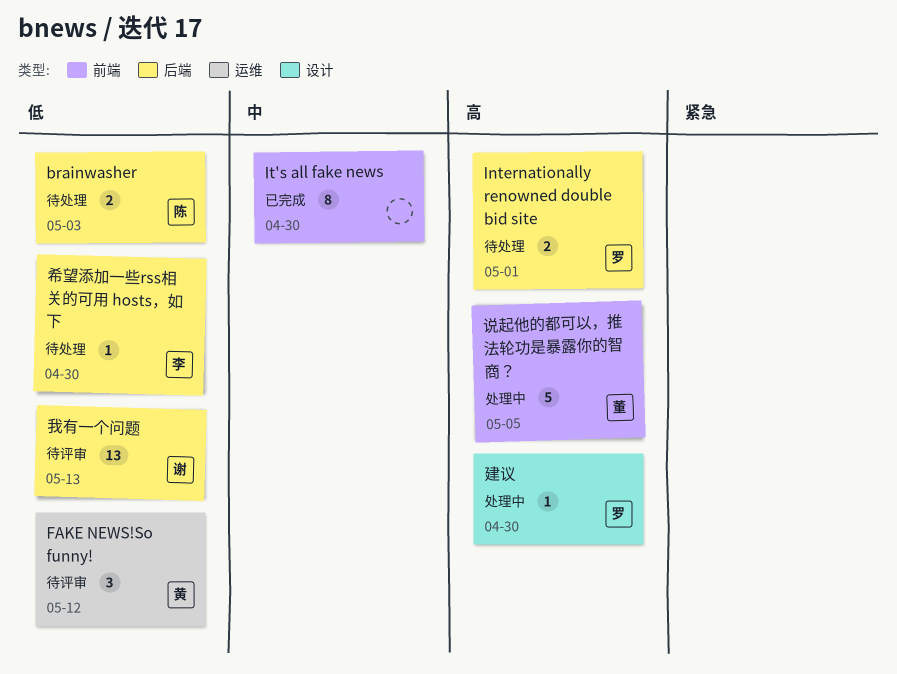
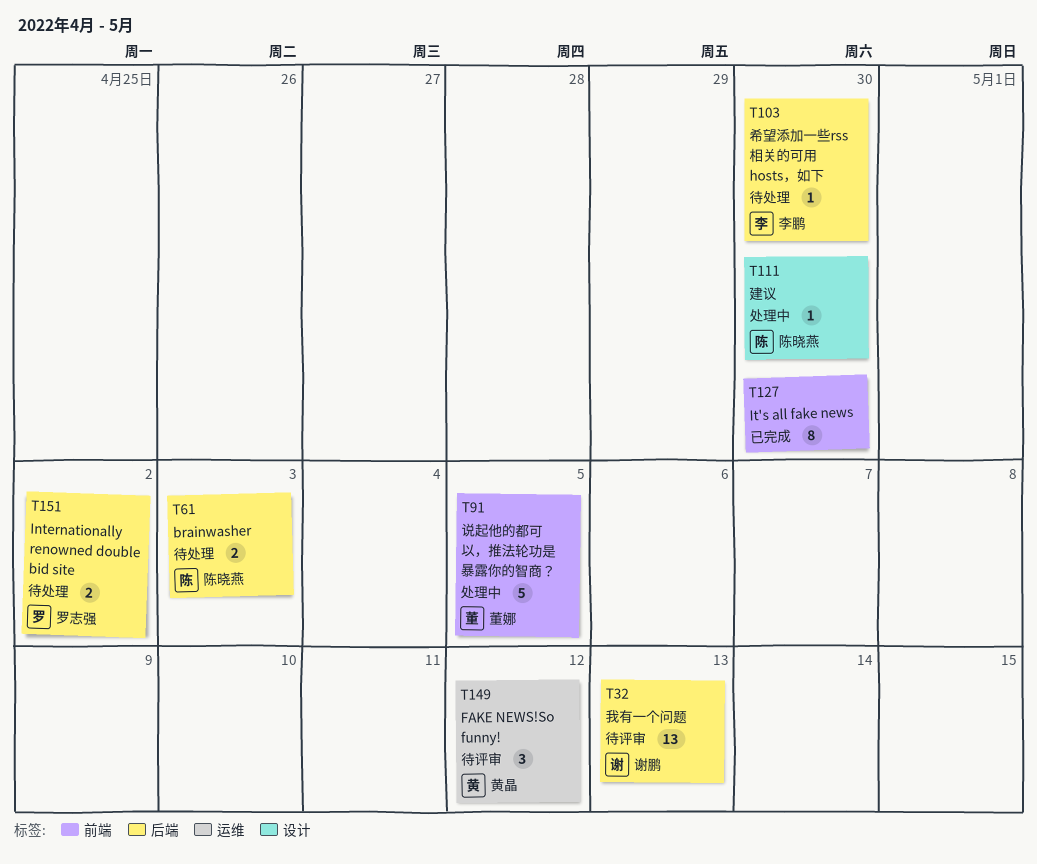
Internationally renowned double bid site, due: May 1 -> May 2
建议, owner: 罗志强 -> 陈晓燕

